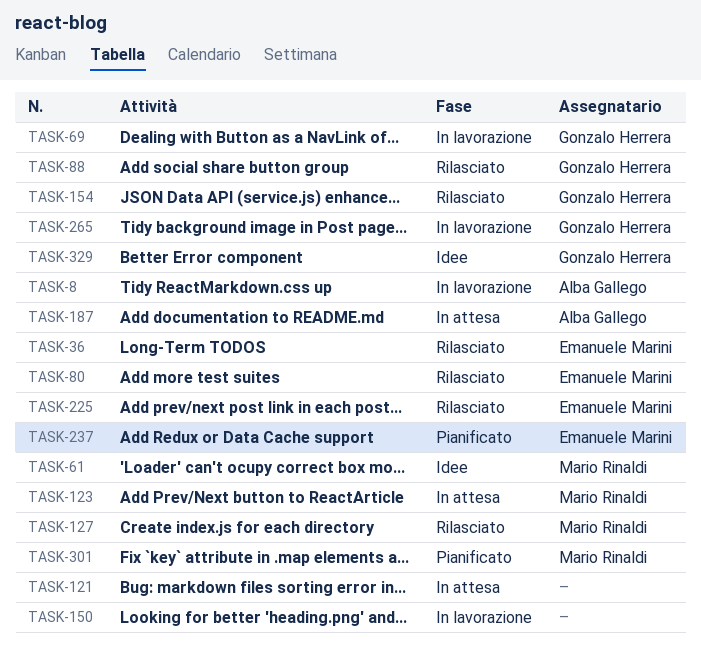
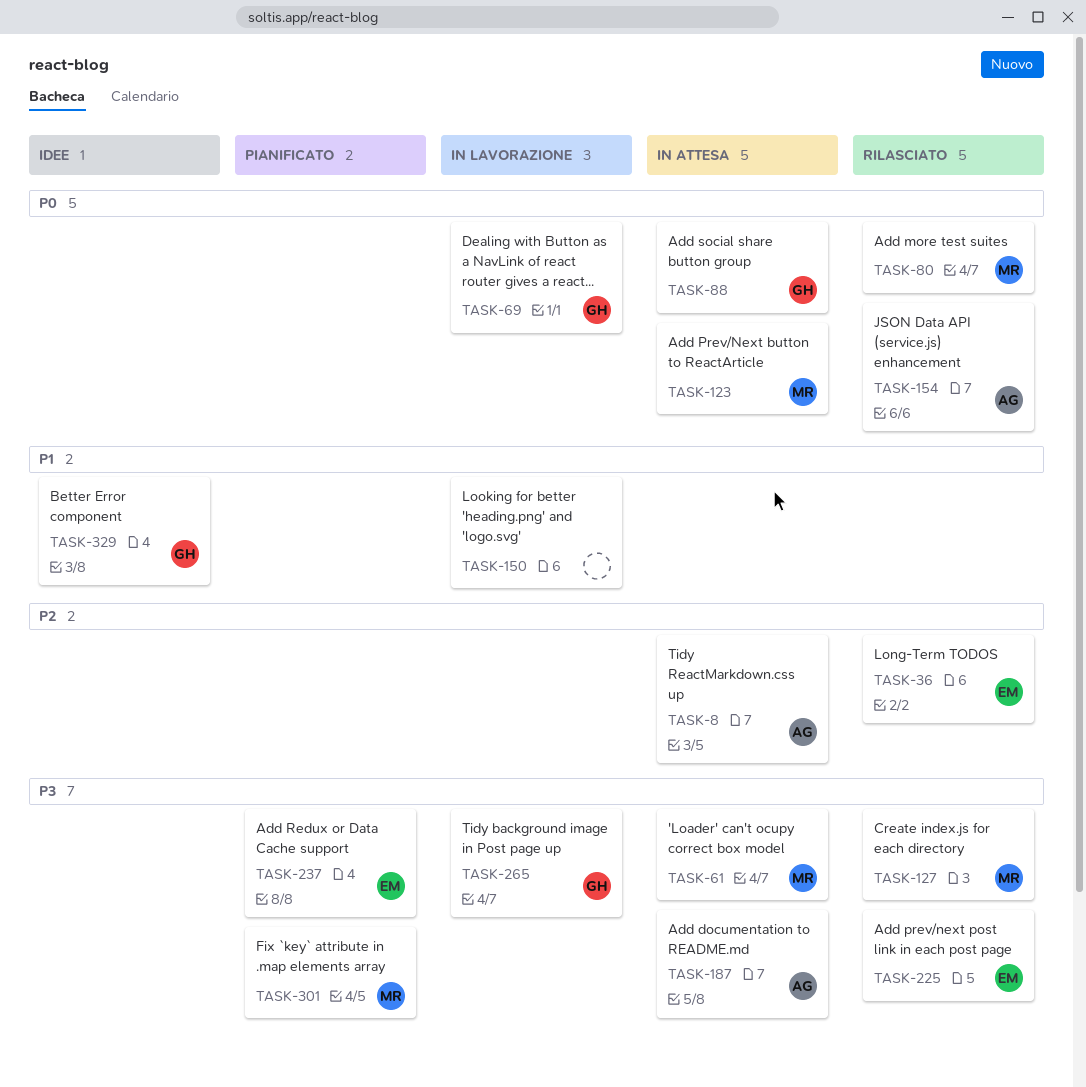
TASK-8, status: In lavorazione -> In attesa
TASK-61, status: Idee -> In attesa
TASK-80, owner: Emanuele Marini -> Mario Rinaldi
TASK-88, status: Rilasciato -> In attesa
TASK-121: present -> none
TASK-154, owner: Gonzalo Herrera -> Alba Gallego

